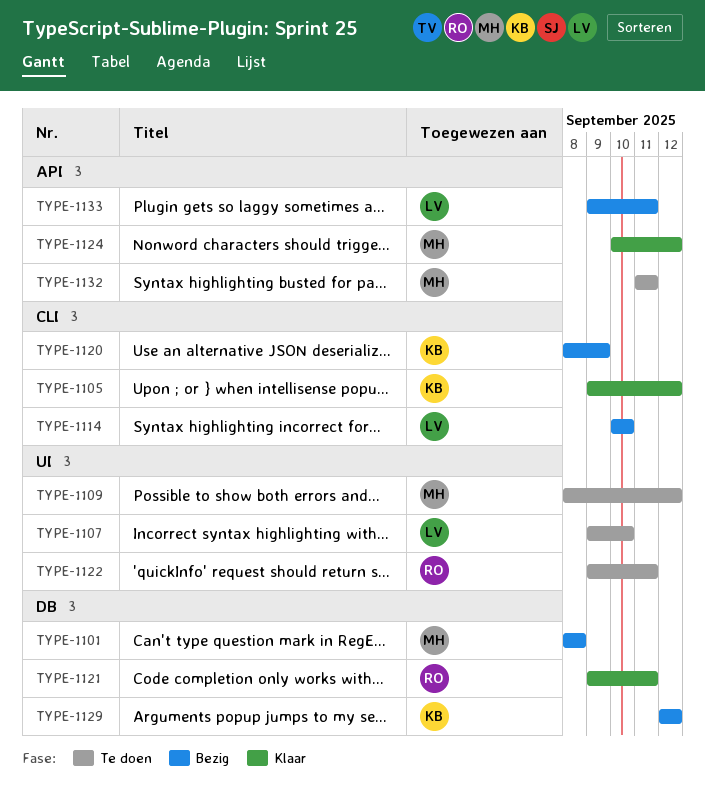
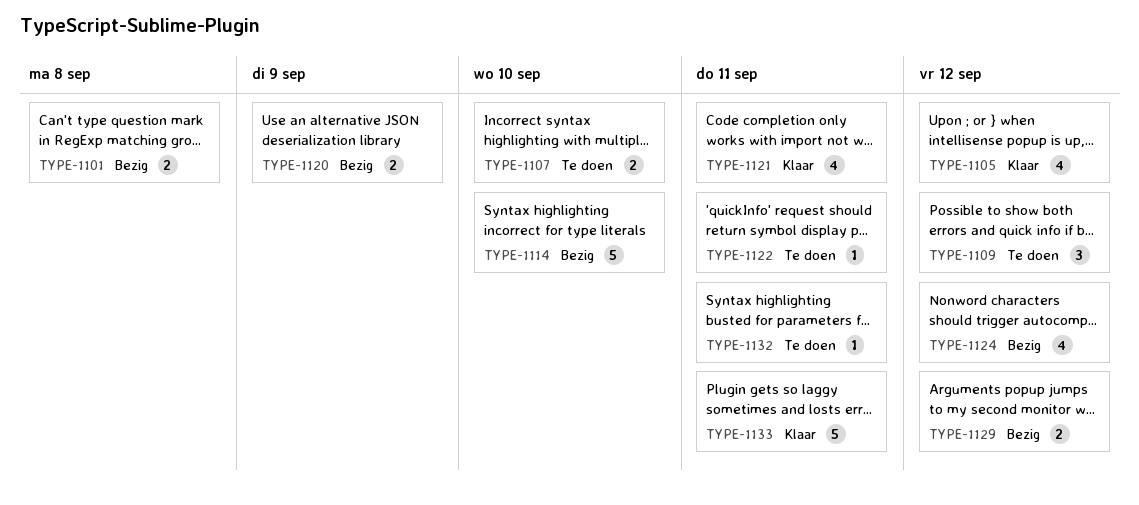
TYPE-1124, status: Klaar -> Bezig
TYPE-1133, status: Bezig -> Klaar

